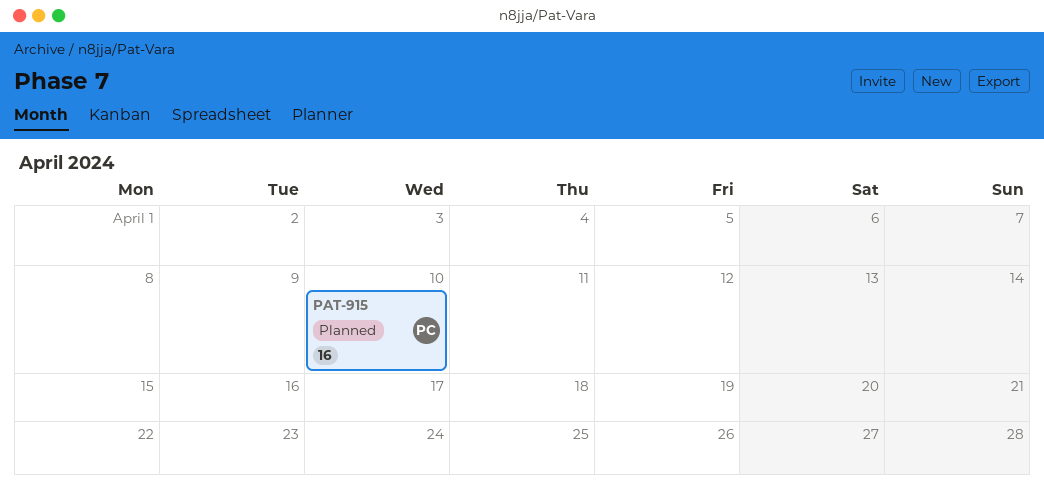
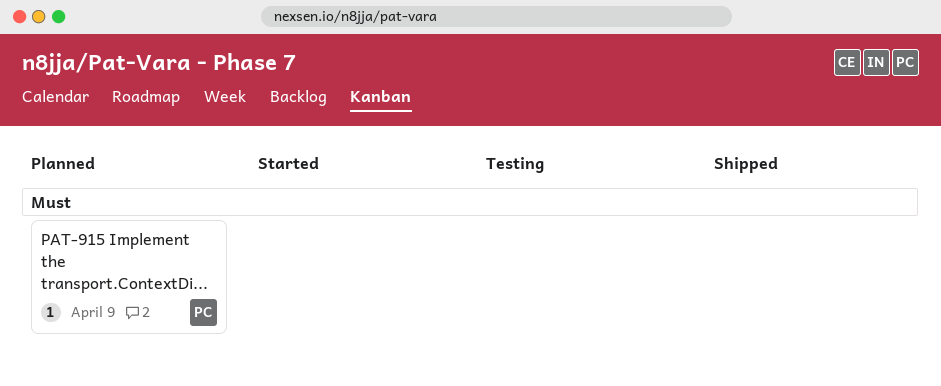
PAT-915, estimate: 16 -> 1
PAT-915, due: Apr 10 -> Apr 9

